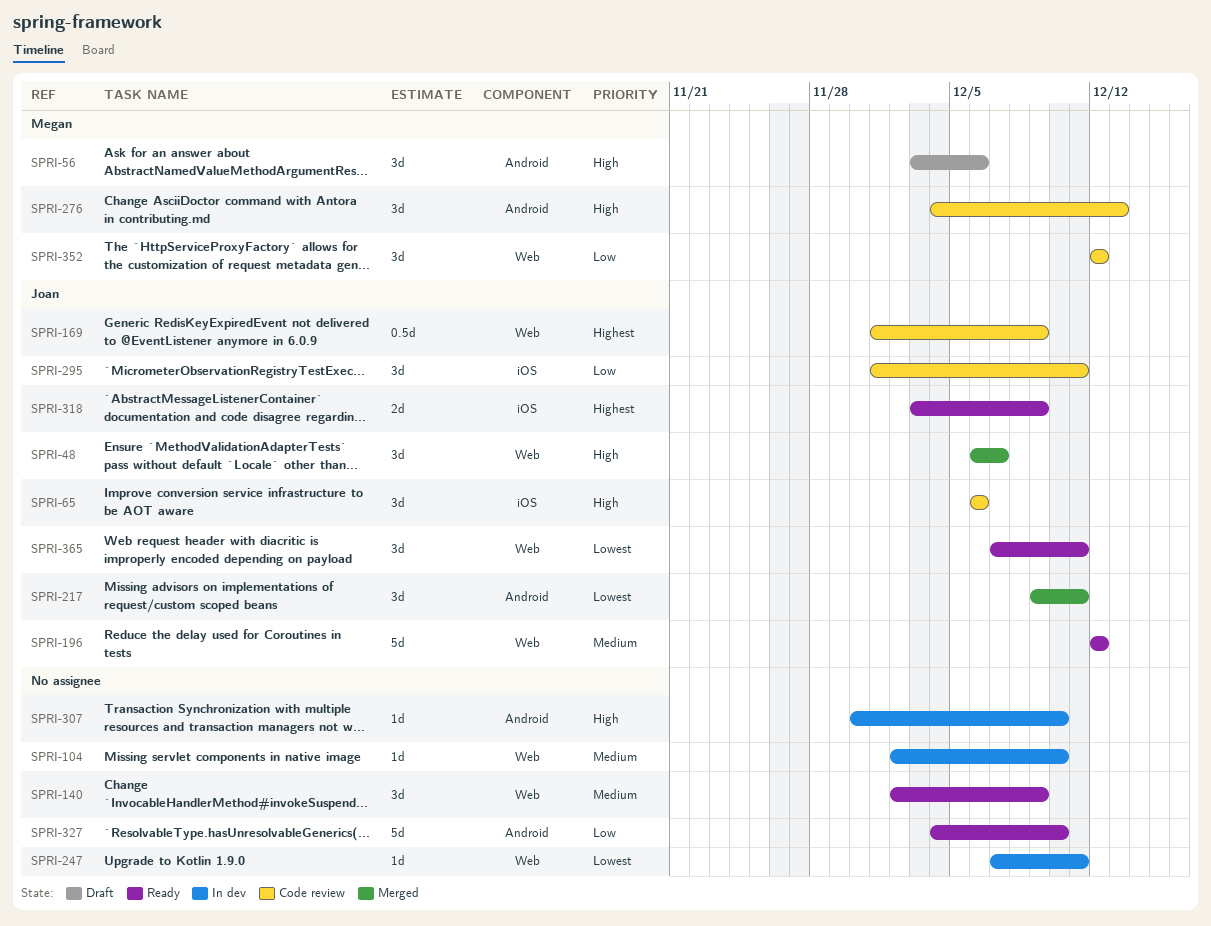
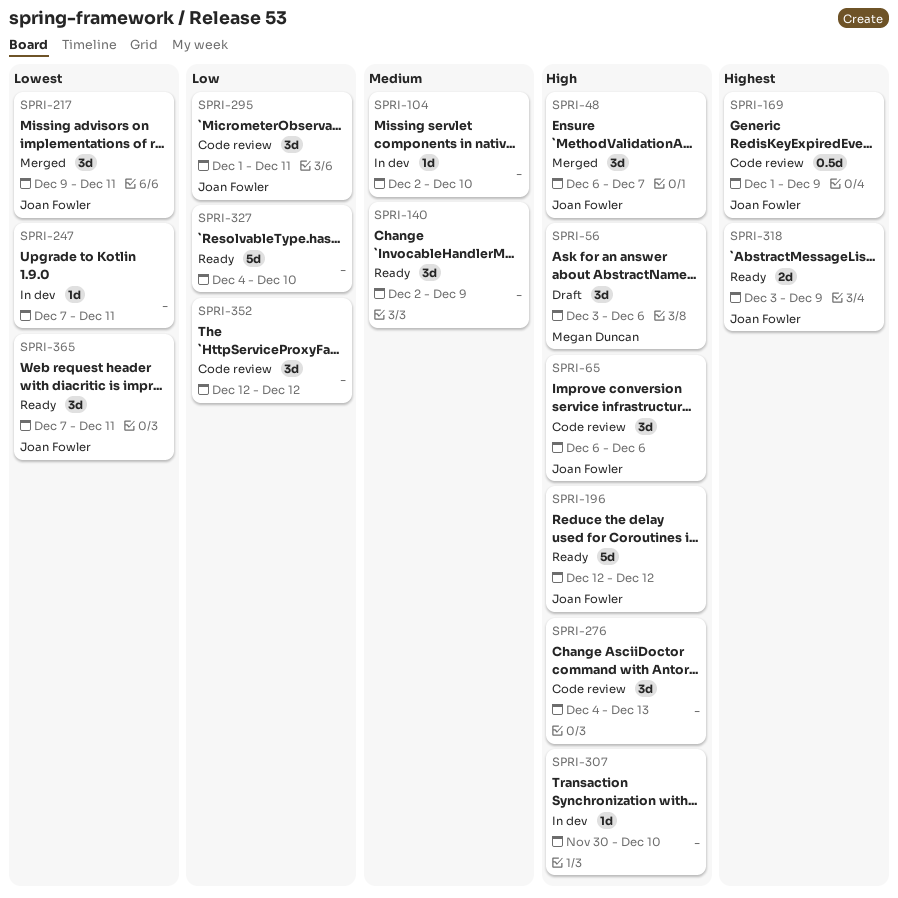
SPRI-196, priority: Medium -> High
SPRI-276, owner: Megan Duncan -> none
SPRI-352, owner: Megan Duncan -> none

